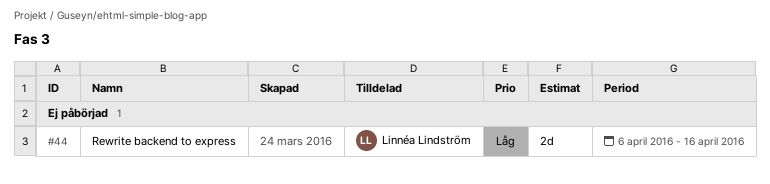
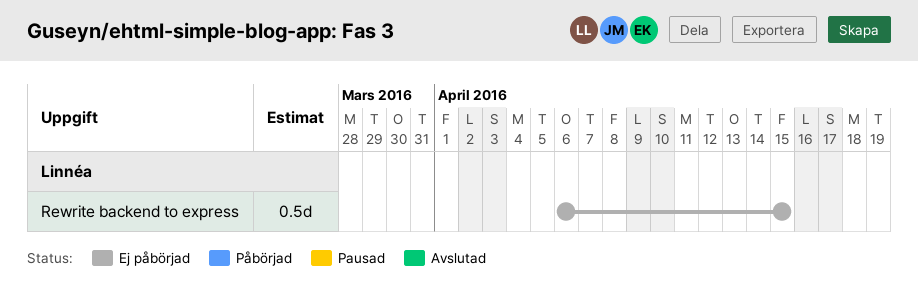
Rewrite backend to express, estimate: 2d -> 0.5d
Rewrite backend to express, due: Apr 16 -> Apr 15

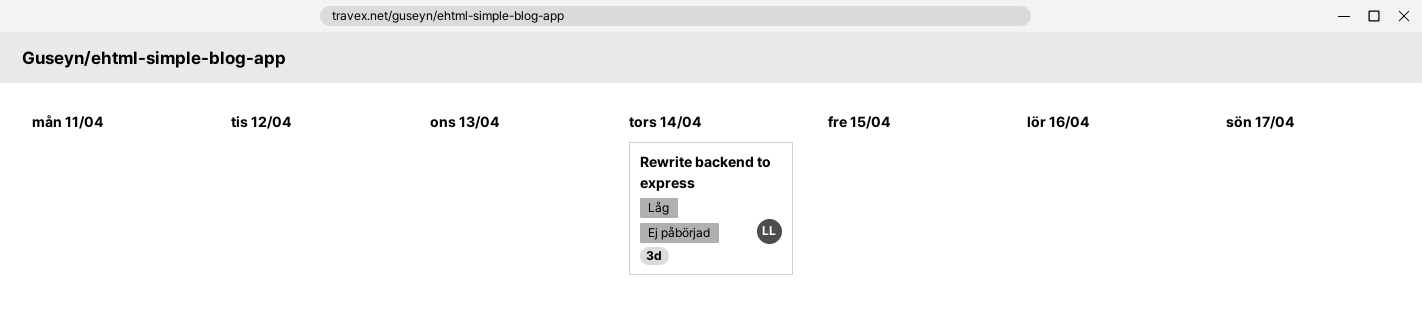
Rewrite backend to express, estimate: 0.5d -> 3d
Rewrite backend to express, due: Apr 15 -> Apr 14

